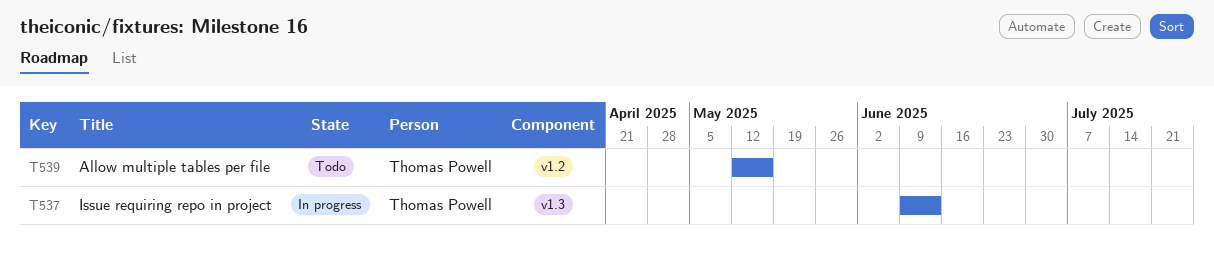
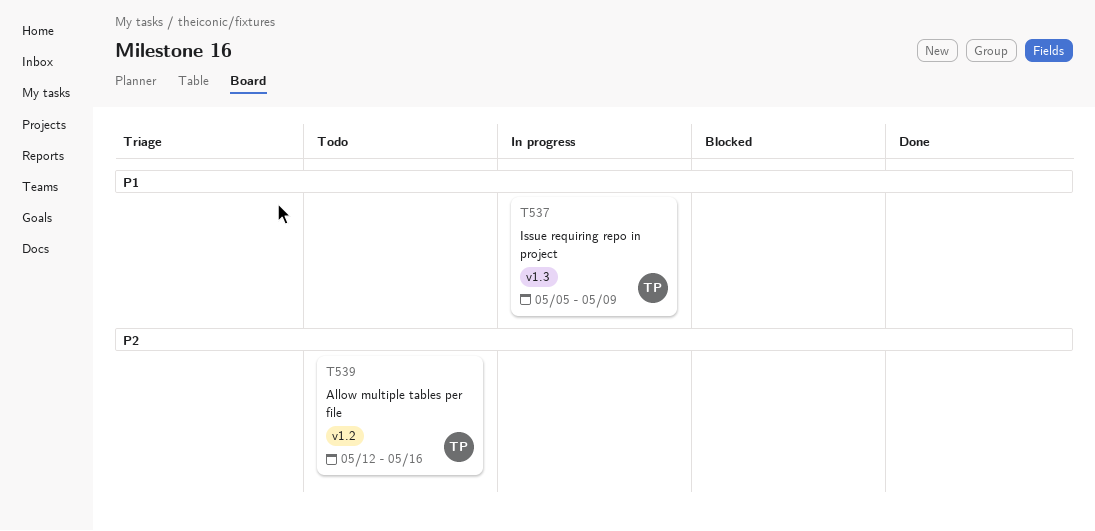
T537, start: Jun 9 -> May 5
T537, due: Jun 13 -> May 9

